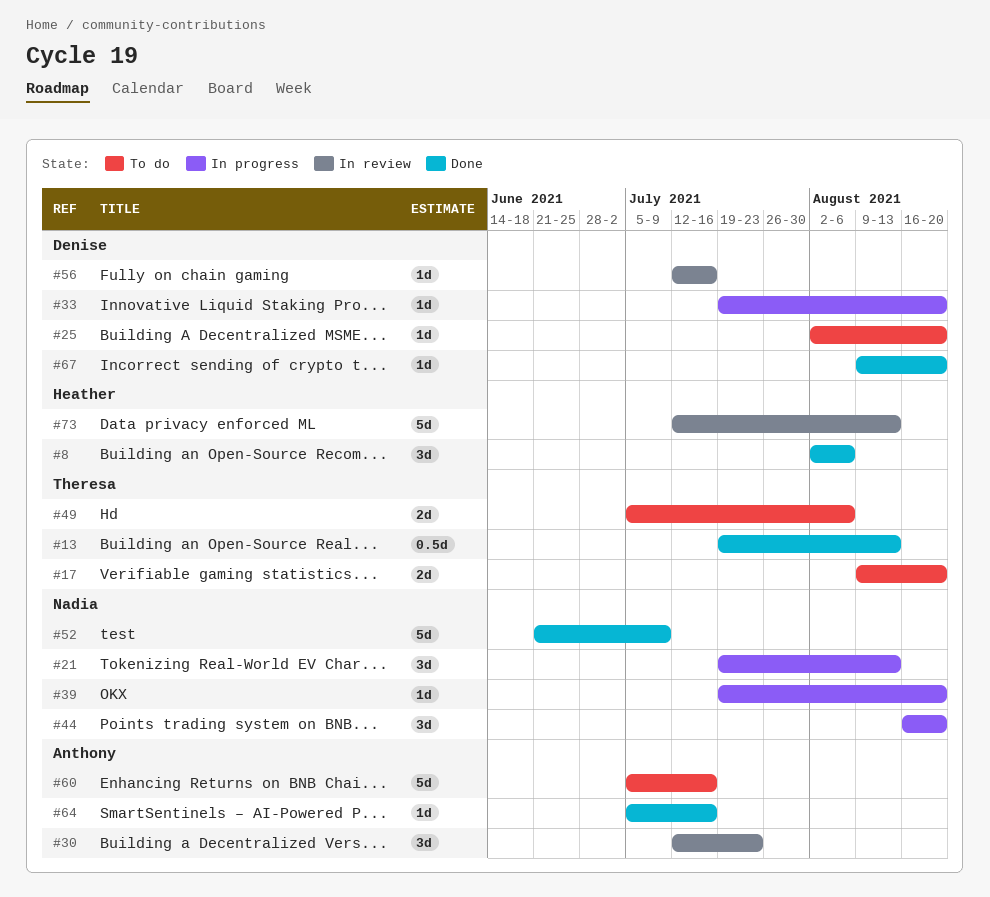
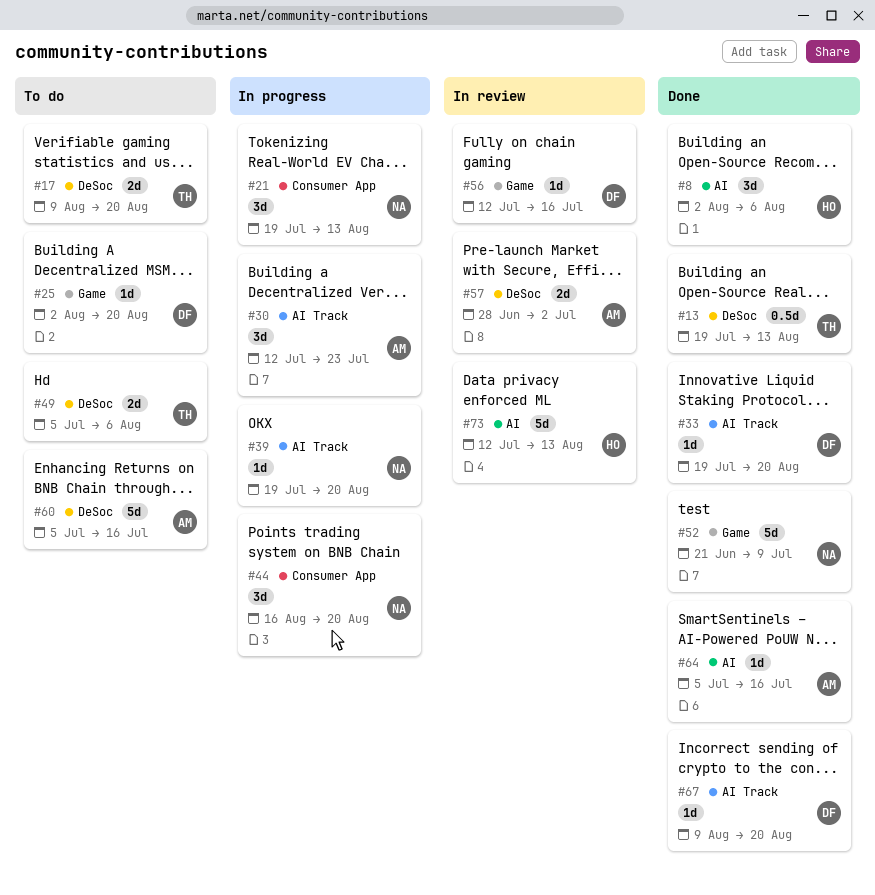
#30, status: In review -> In progress
#33, status: In progress -> Done
#57: none -> present

